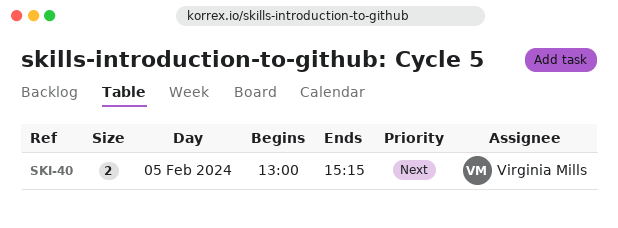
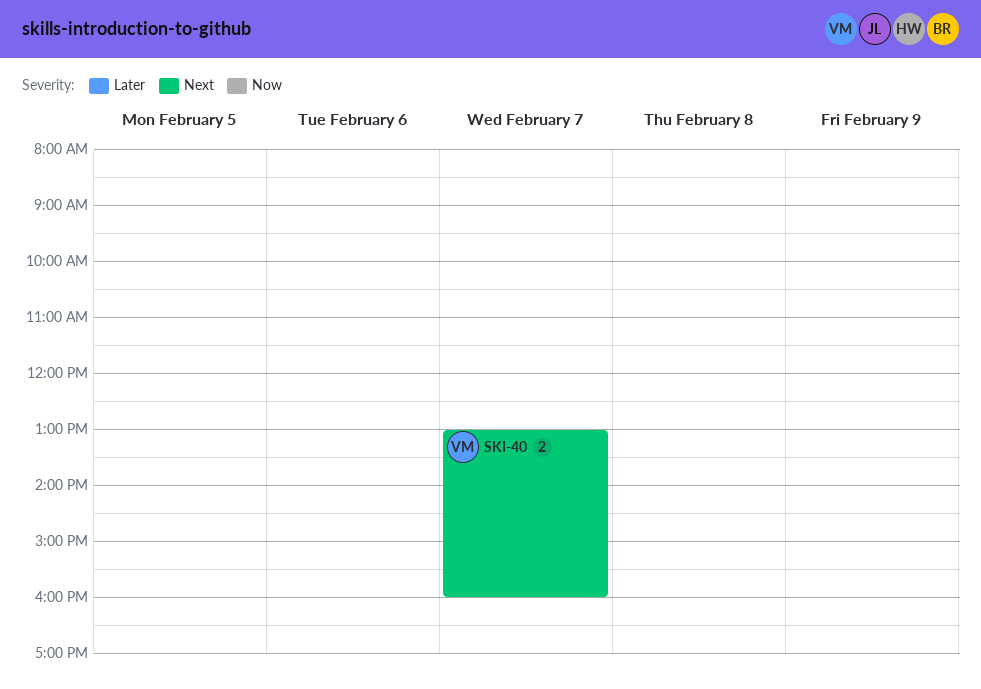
SKI-40, day: Feb 5 -> Feb 7
SKI-40, ends: 15:15 -> 16:00

